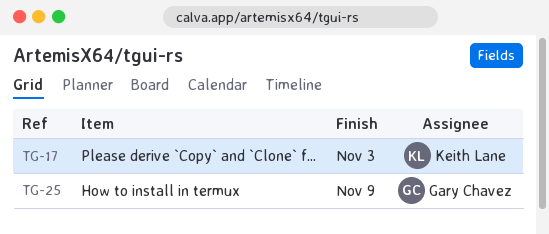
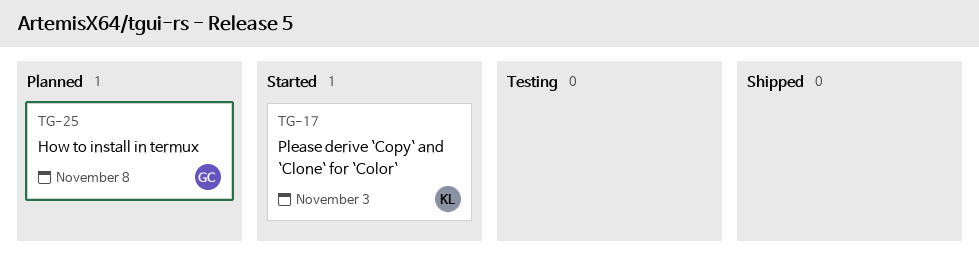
TG-25, due: Nov 9 -> Nov 8

